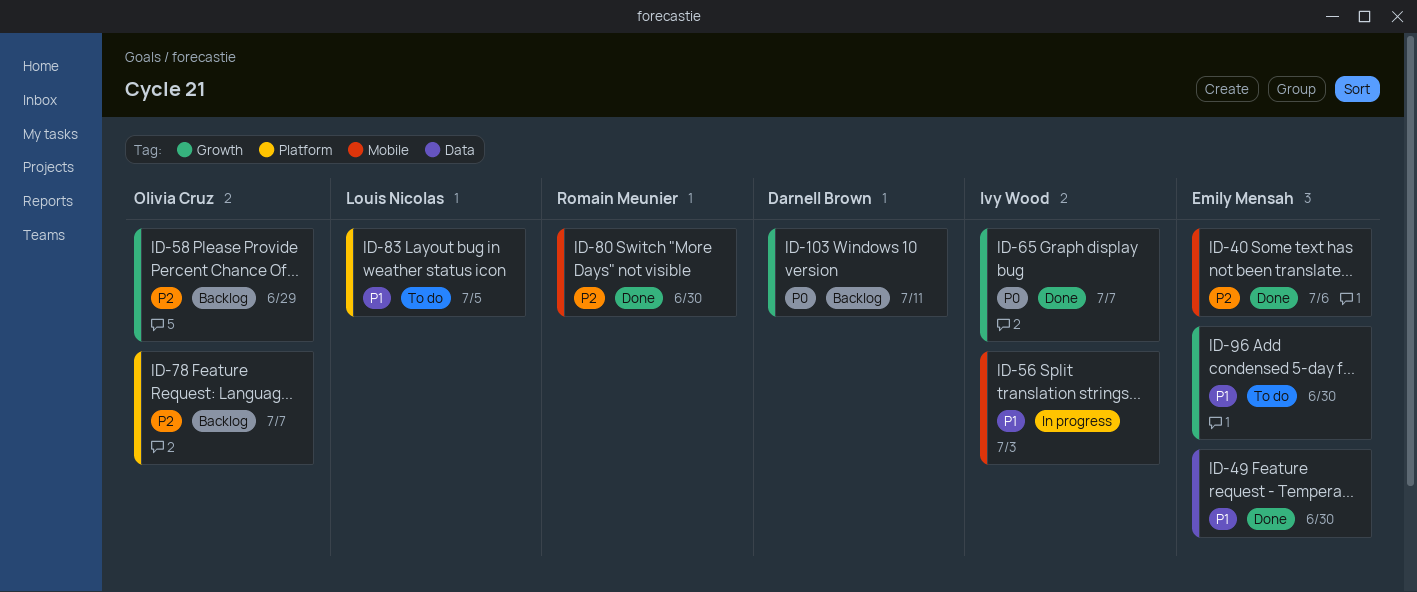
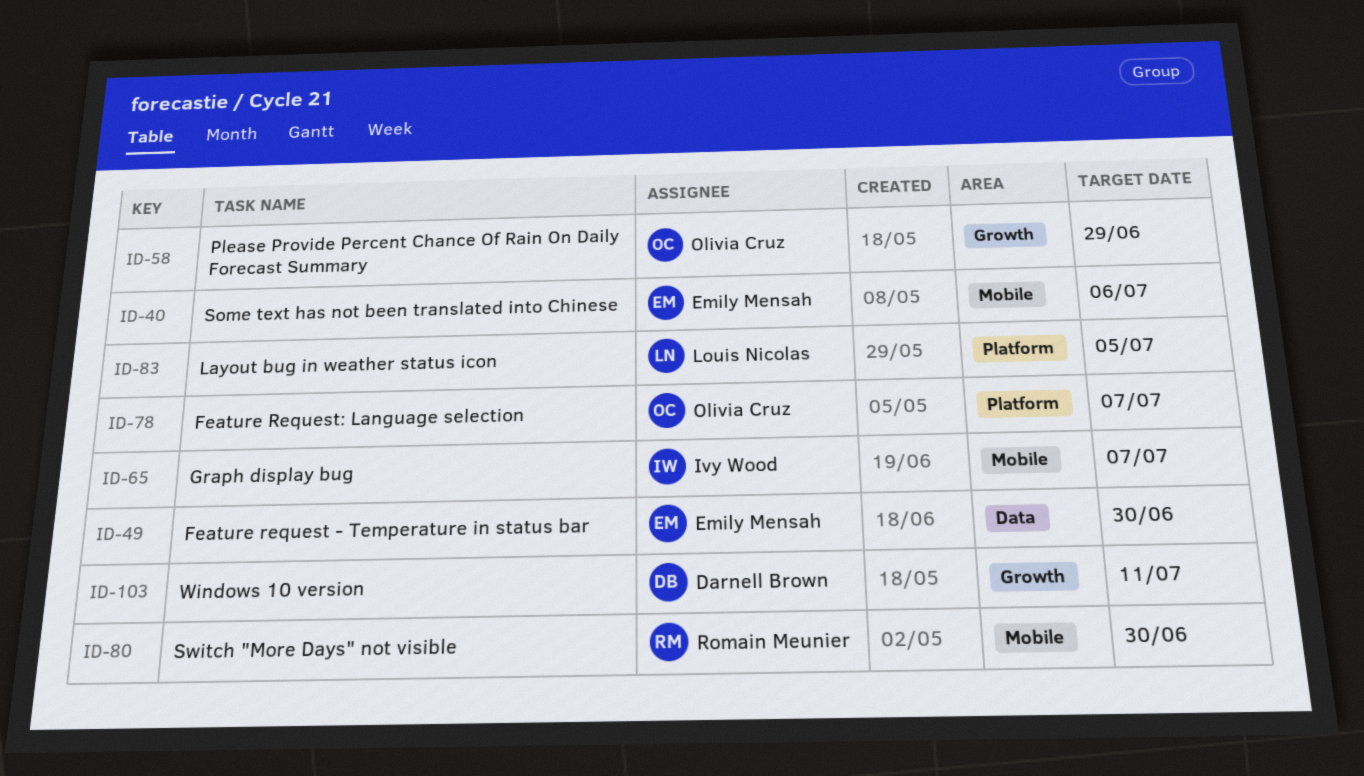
ID-56: present -> none
ID-65, label: Growth -> Mobile
ID-96: present -> none

